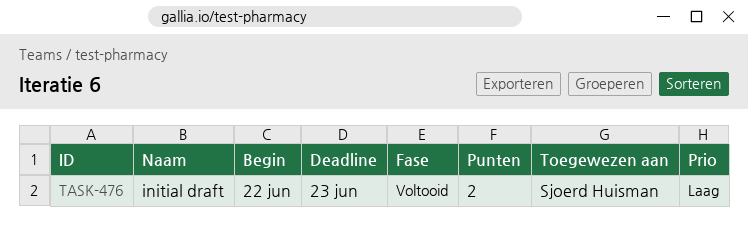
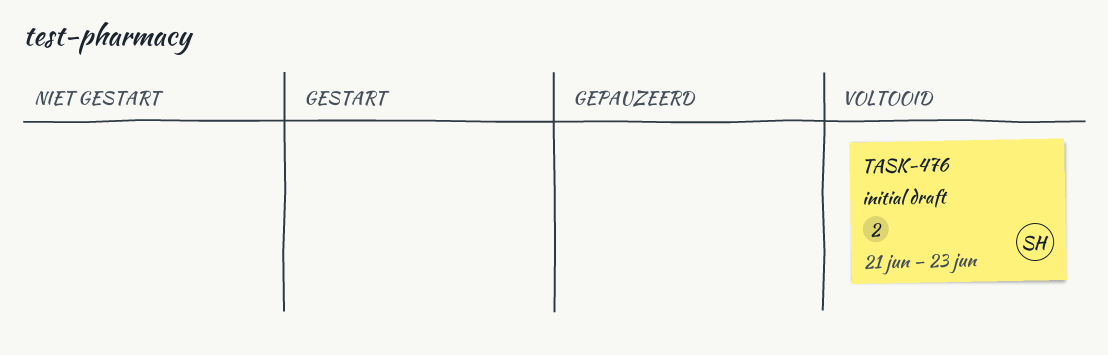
TASK-476, start: Jun 22 -> Jun 21

